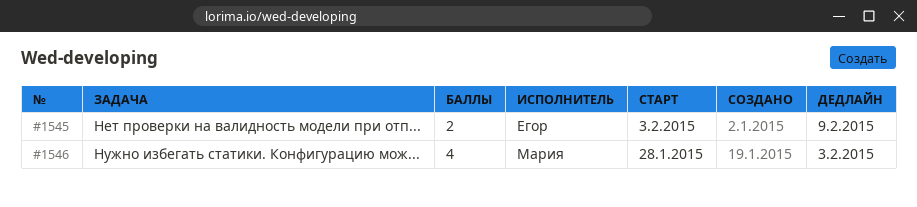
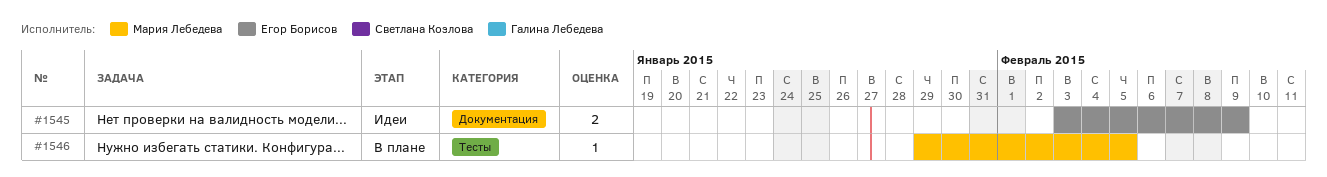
#1546, estimate: 4 -> 1
#1546, start: Jan 28 -> Jan 29
#1546, due: Feb 3 -> Feb 5

